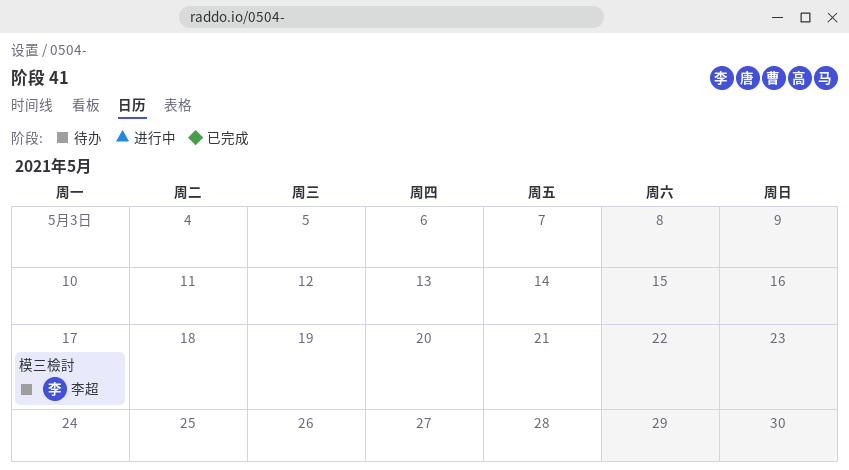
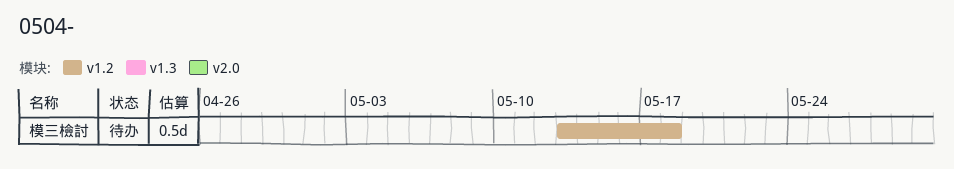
模三檢討, due: May 17 -> May 18

